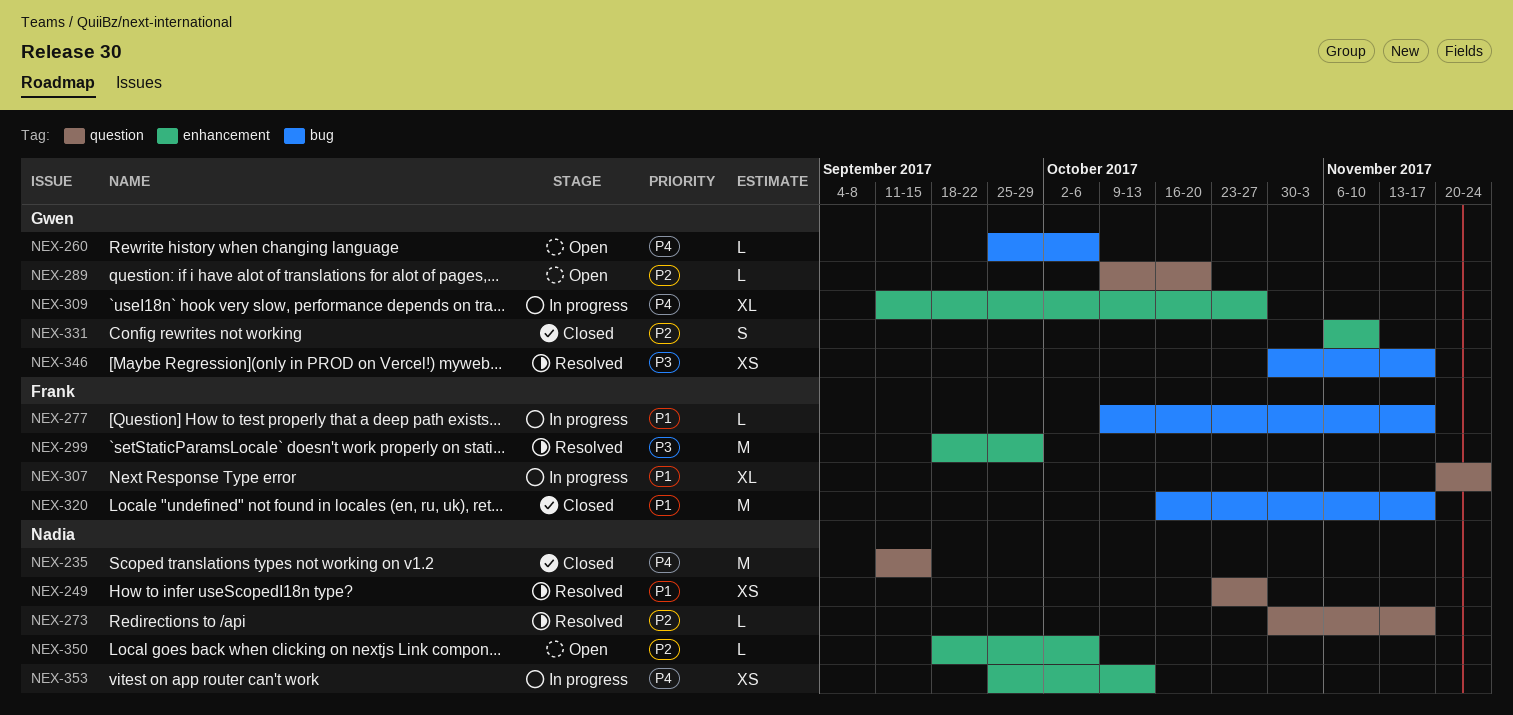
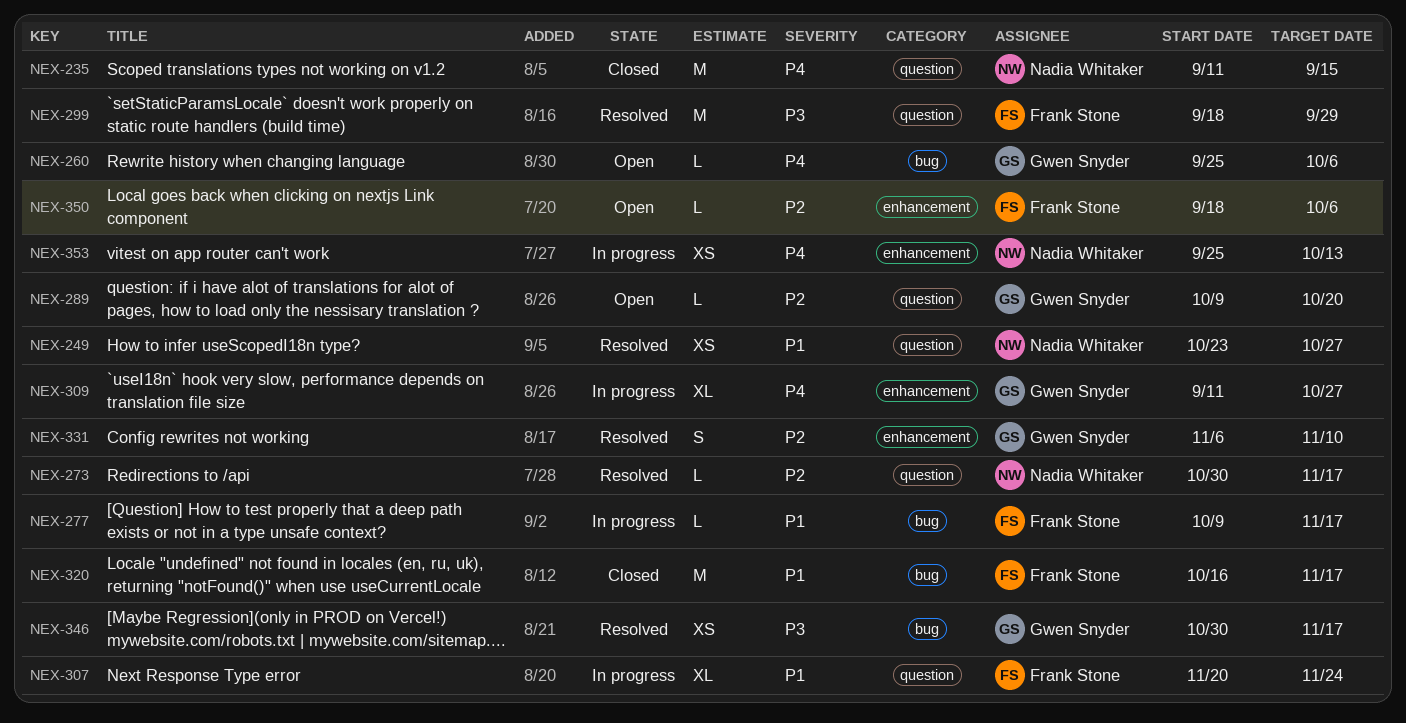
NEX-299, label: enhancement -> question
NEX-331, status: Closed -> Resolved
NEX-350, owner: Nadia Whitaker -> Frank Stone

